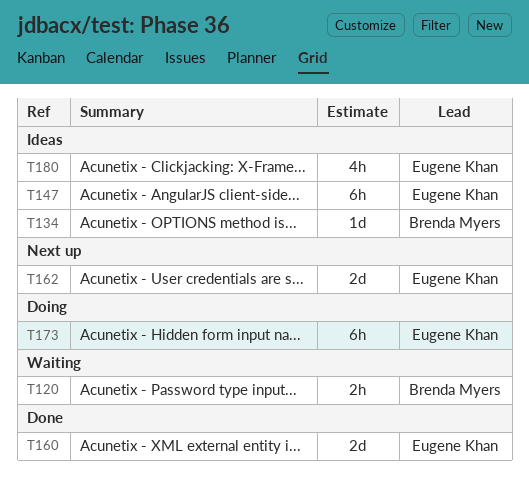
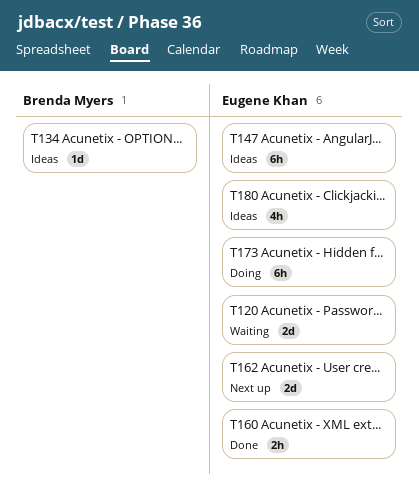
T120, owner: Brenda Myers -> Eugene Khan
T120, estimate: 2h -> 2d
T160, estimate: 2d -> 2h

